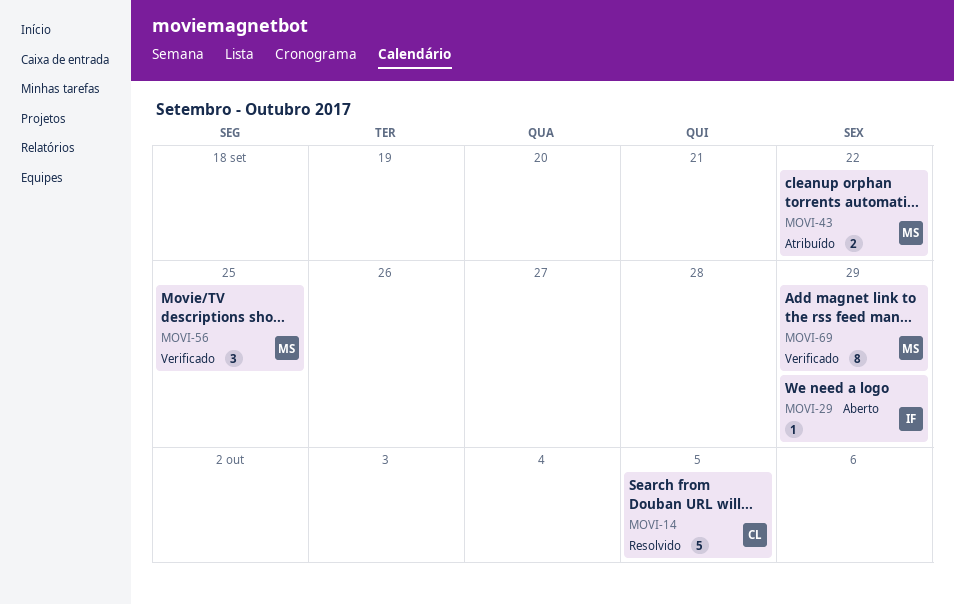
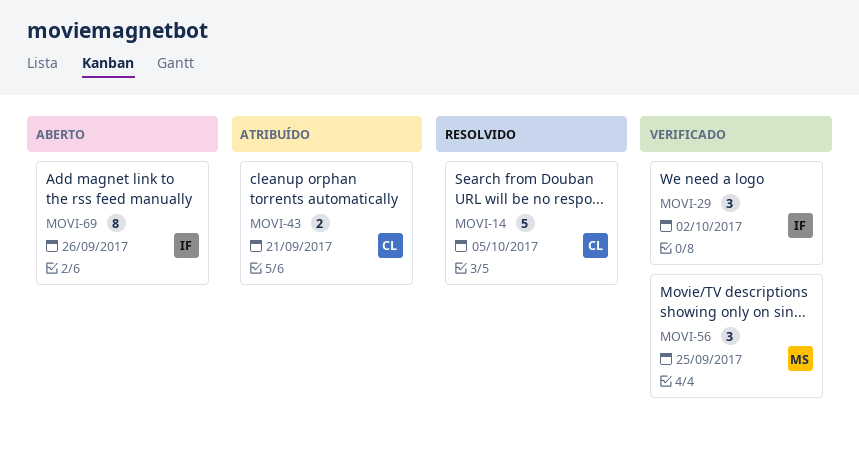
MOVI-29, status: Aberto -> Verificado
MOVI-29, estimate: 1 -> 3
MOVI-29, due: Sep 29 -> Oct 2
MOVI-43, owner: MS -> CL
MOVI-43, due: Sep 22 -> Sep 21
MOVI-69, status: Verificado -> Aberto
MOVI-69, owner: MS -> IF
MOVI-69, due: Sep 29 -> Sep 26

